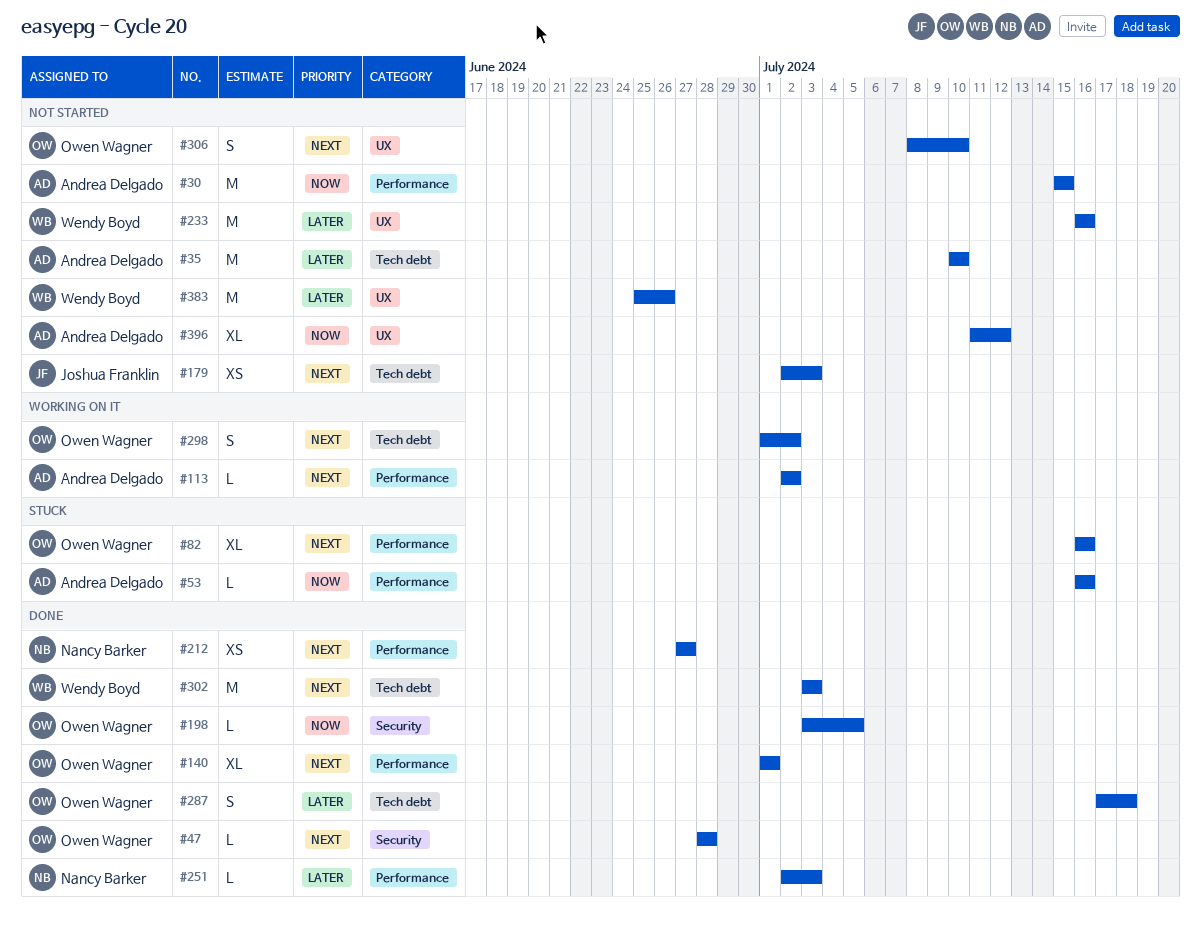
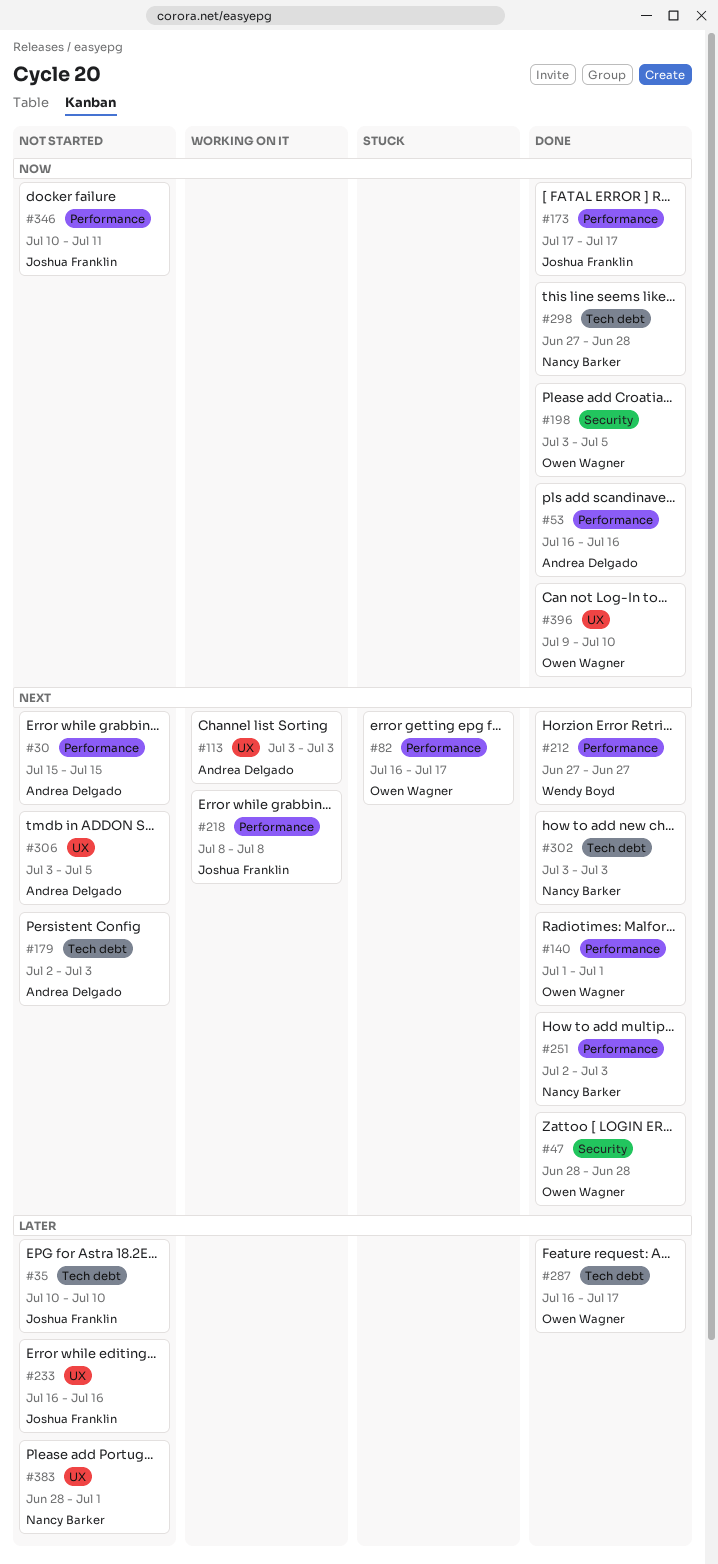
#30, priority: Now -> Next
#35, owner: Andrea Delgado -> Joshua Franklin
#53, status: Stuck -> Done
#82, due: Jul 16 -> Jul 17
#113, label: Performance -> UX
#113, start: Jul 2 -> Jul 3
#113, due: Jul 2 -> Jul 3
#173: none -> present
#179, owner: Joshua Franklin -> Andrea Delgado
#212, owner: Nancy Barker -> Wendy Boyd
#218: none -> present
#233, owner: Wendy Boyd -> Joshua Franklin
#251, priority: Later -> Next
#287, start: Jul 17 -> Jul 16
#287, due: Jul 18 -> Jul 17
#298, status: Working on it -> Done
#298, owner: Owen Wagner -> Nancy Barker
#298, priority: Next -> Now
#298, start: Jul 1 -> Jun 27
#298, due: Jul 2 -> Jun 28
#302, owner: Wendy Boyd -> Nancy Barker
#306, owner: Owen Wagner -> Andrea Delgado
#306, start: Jul 8 -> Jul 3
#306, due: Jul 10 -> Jul 5
#346: none -> present
#383, owner: Wendy Boyd -> Nancy Barker
#383, start: Jun 25 -> Jun 28
#383, due: Jun 26 -> Jul 1
#396, status: Not started -> Done
#396, owner: Andrea Delgado -> Owen Wagner
#396, start: Jul 11 -> Jul 9
#396, due: Jul 12 -> Jul 10

